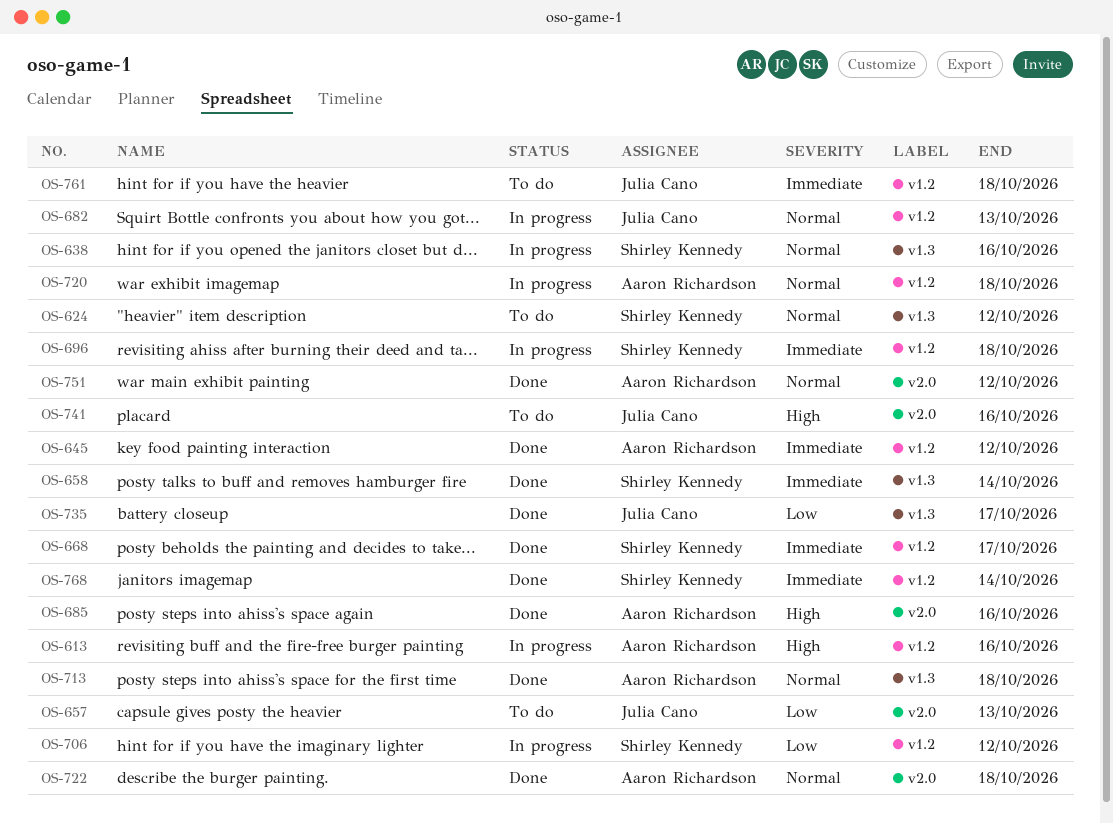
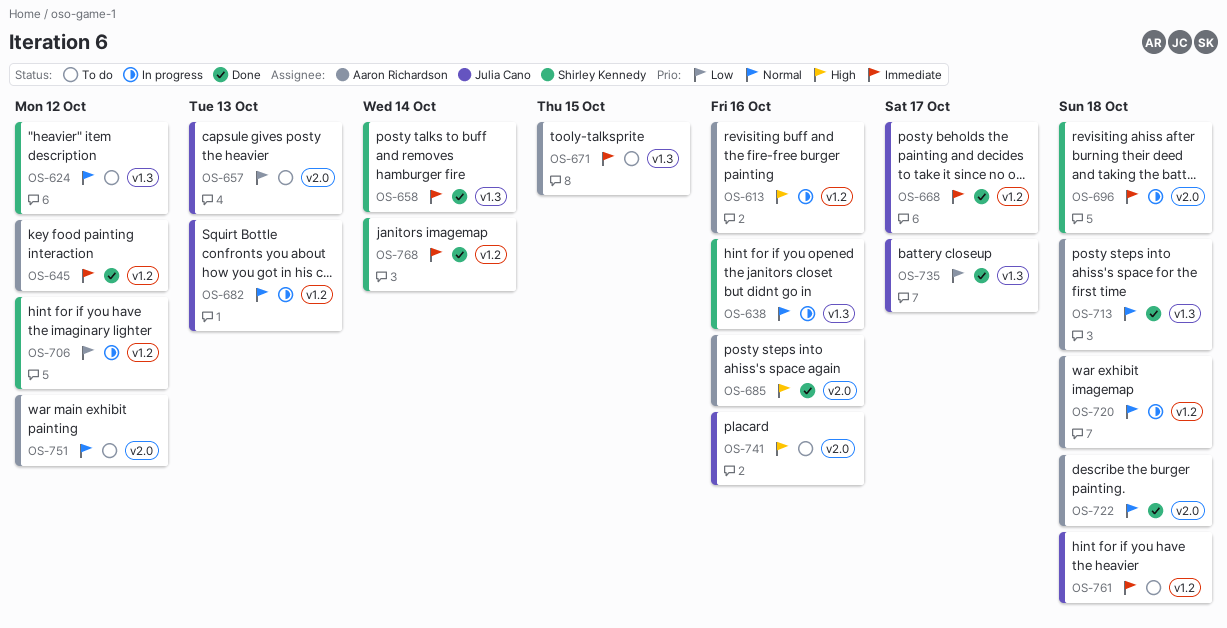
OS-668, owner: Shirley Kennedy -> Julia Cano
OS-671: none -> present
OS-696, label: v1.2 -> v2.0
OS-751, status: Done -> To do

